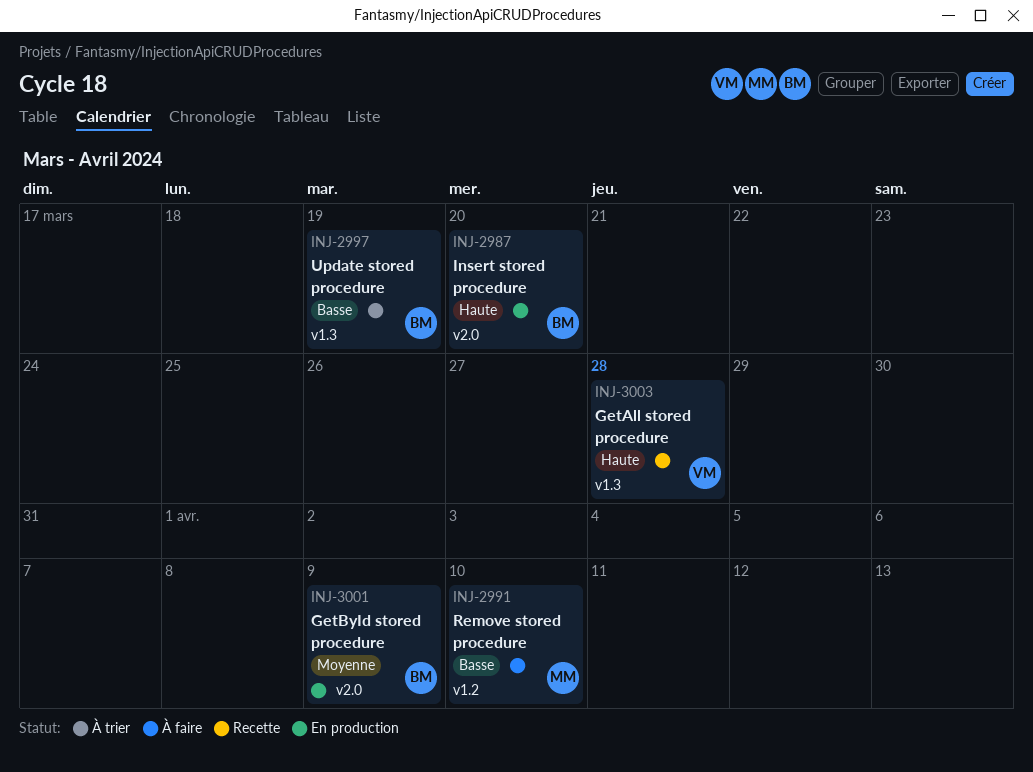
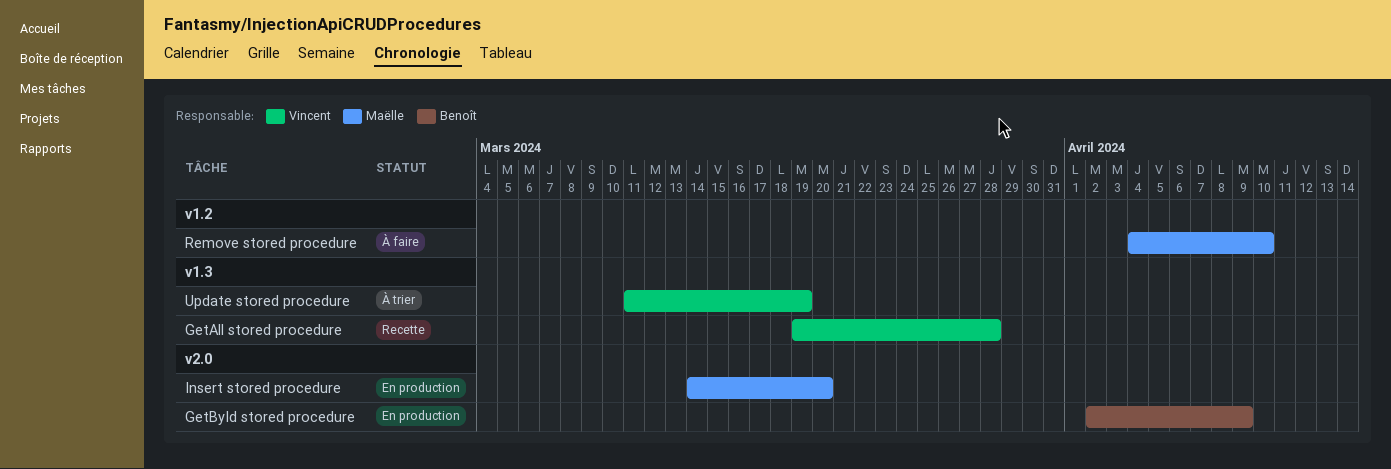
Insert stored procedure, owner: Benoît -> Maëlle
Update stored procedure, owner: Benoît -> Vincent

